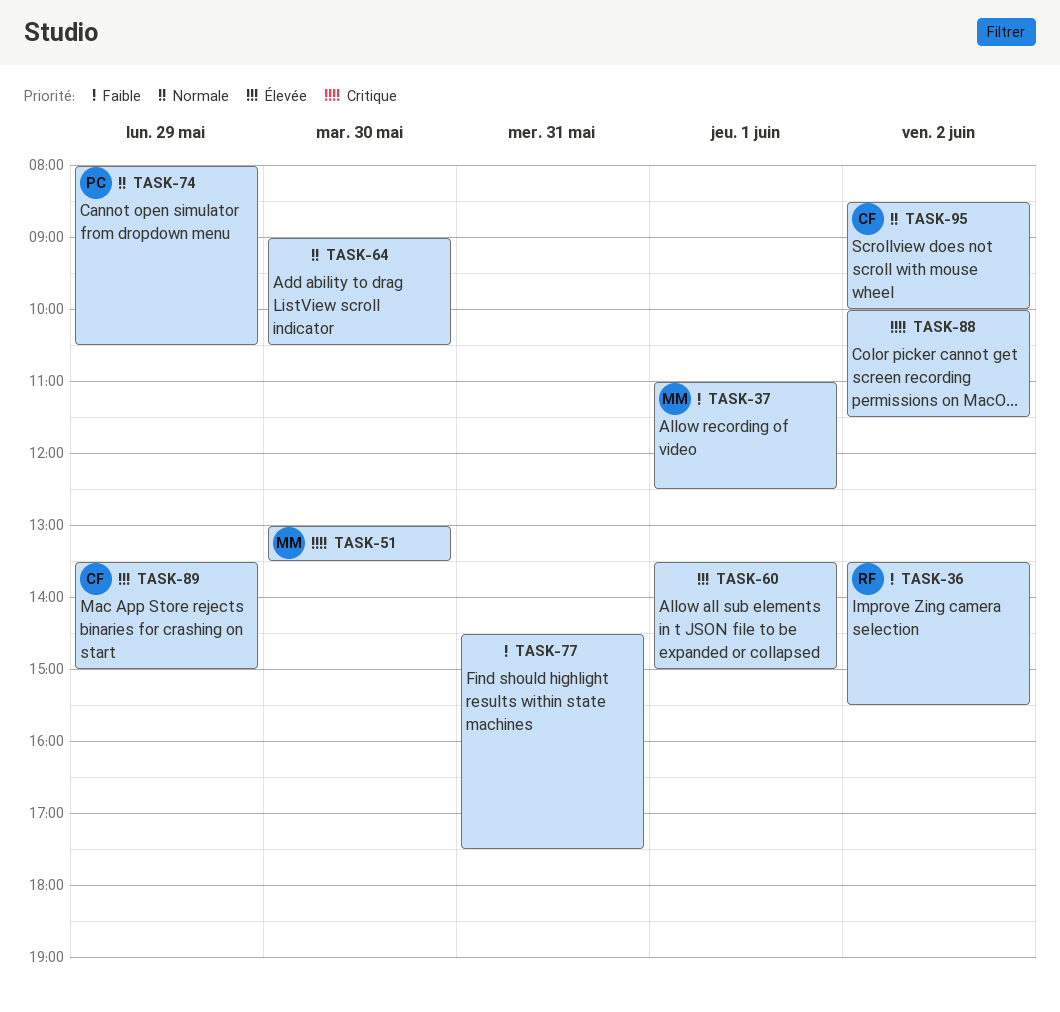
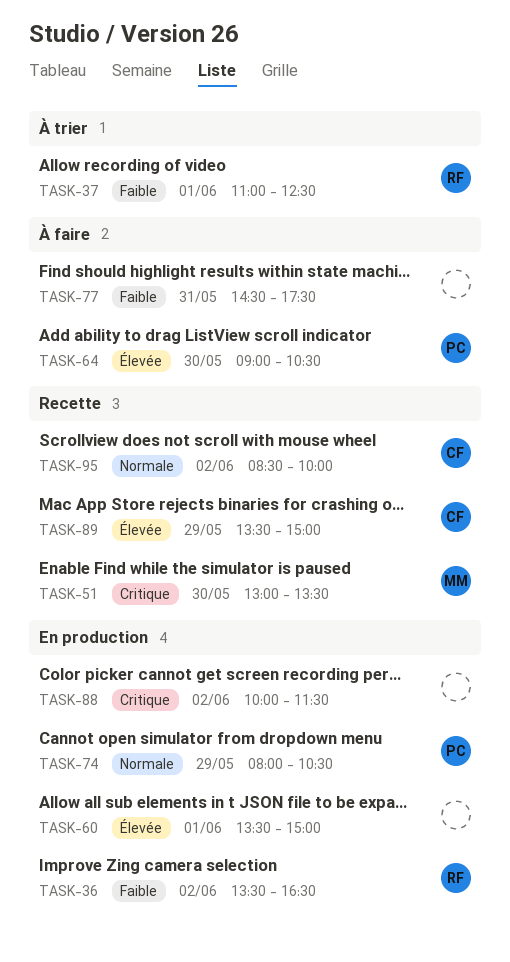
TASK-36, ends: 15:30 -> 16:30
TASK-37, owner: MM -> RF
TASK-64, owner: none -> PC
TASK-64, priority: Normale -> Élevée

